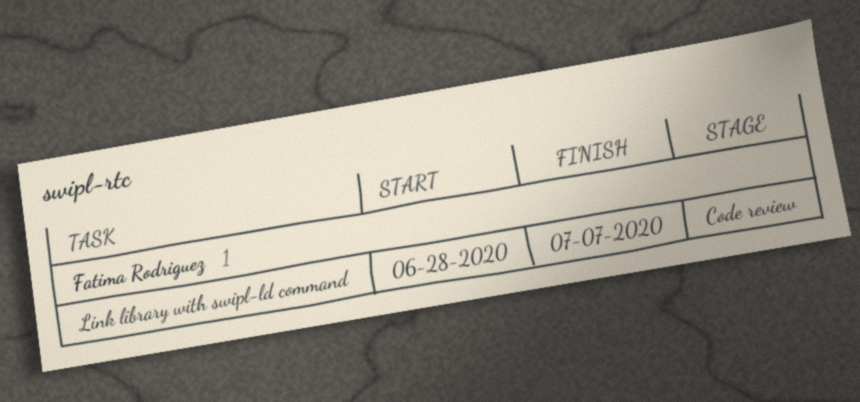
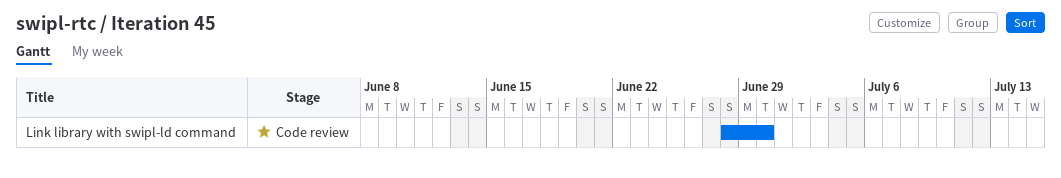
Link library with swipl-ld command, due: Jul 7 -> Jun 30

